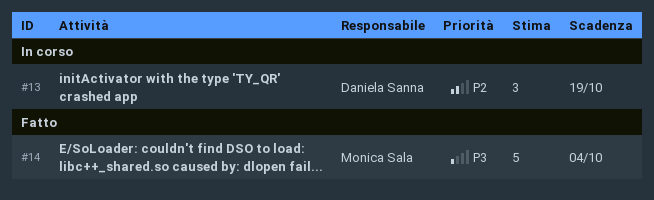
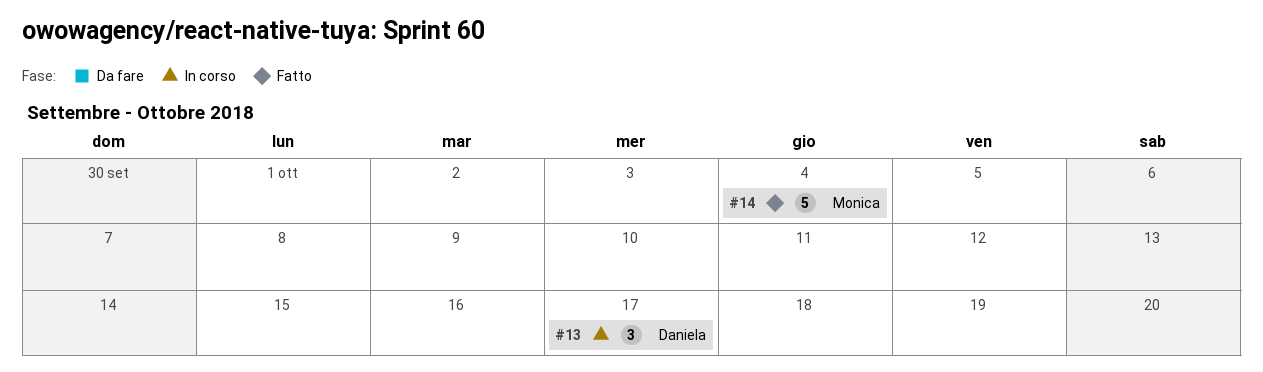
#13, due: Oct 19 -> Oct 17

